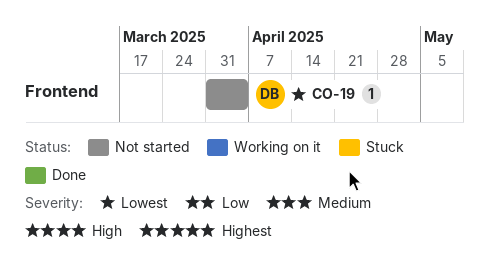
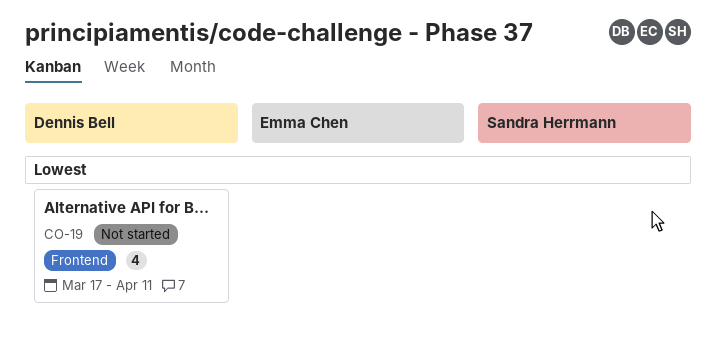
CO-19, estimate: 1 -> 4
CO-19, start: Mar 31 -> Mar 17
CO-19, due: Apr 4 -> Apr 11

